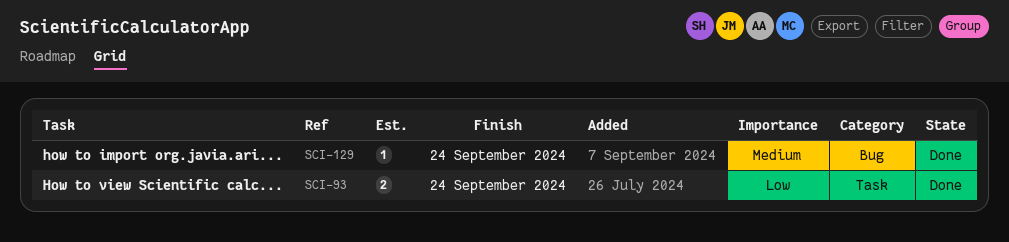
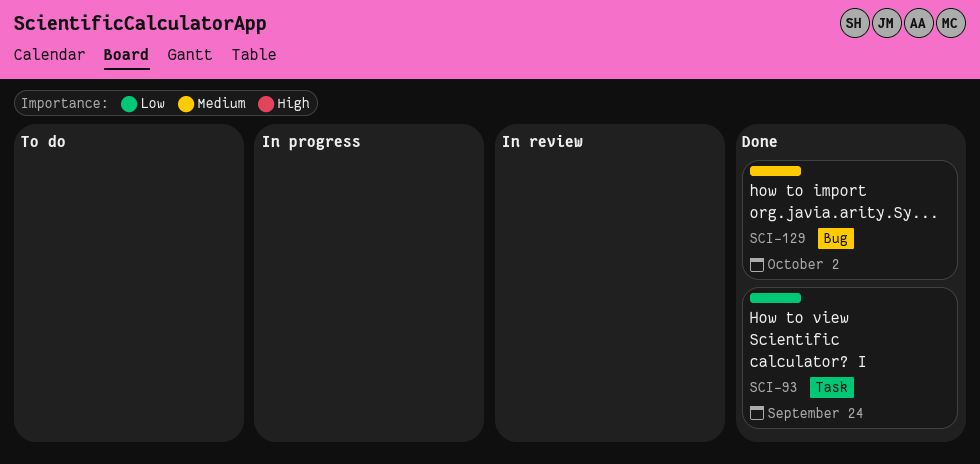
SCI-129, due: Sep 24 -> Oct 2

